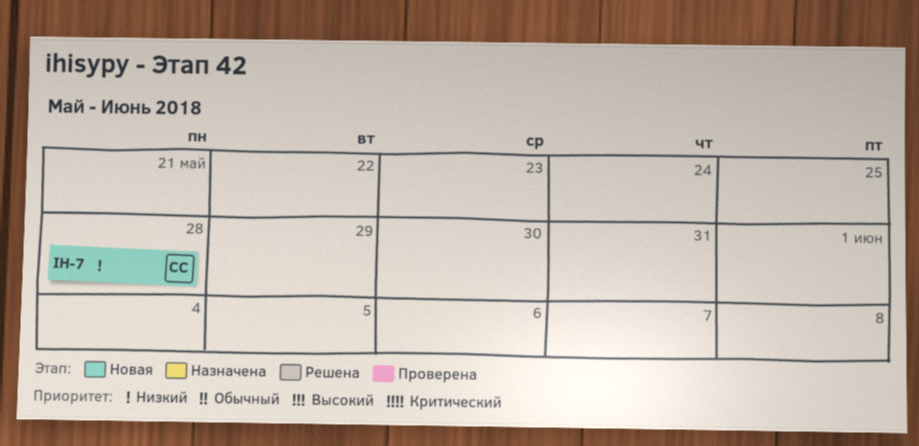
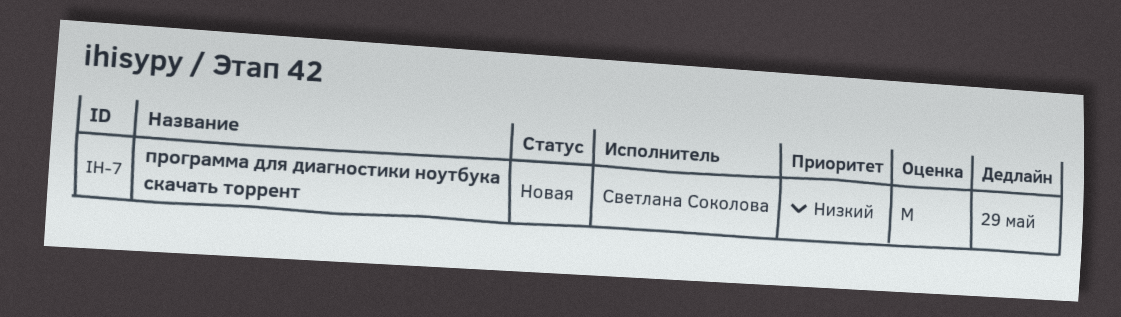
IH-7, due: May 28 -> May 29

